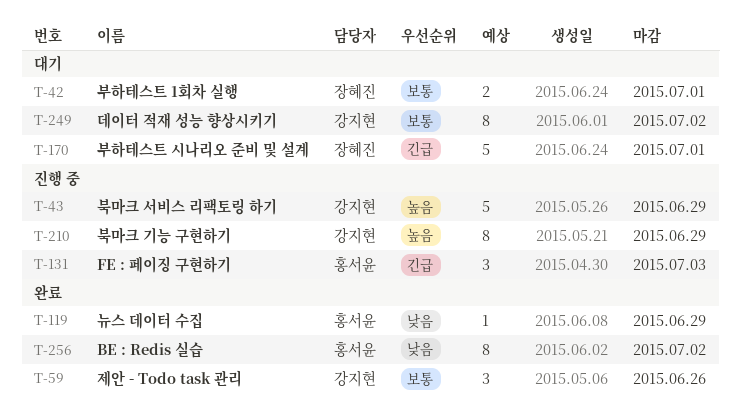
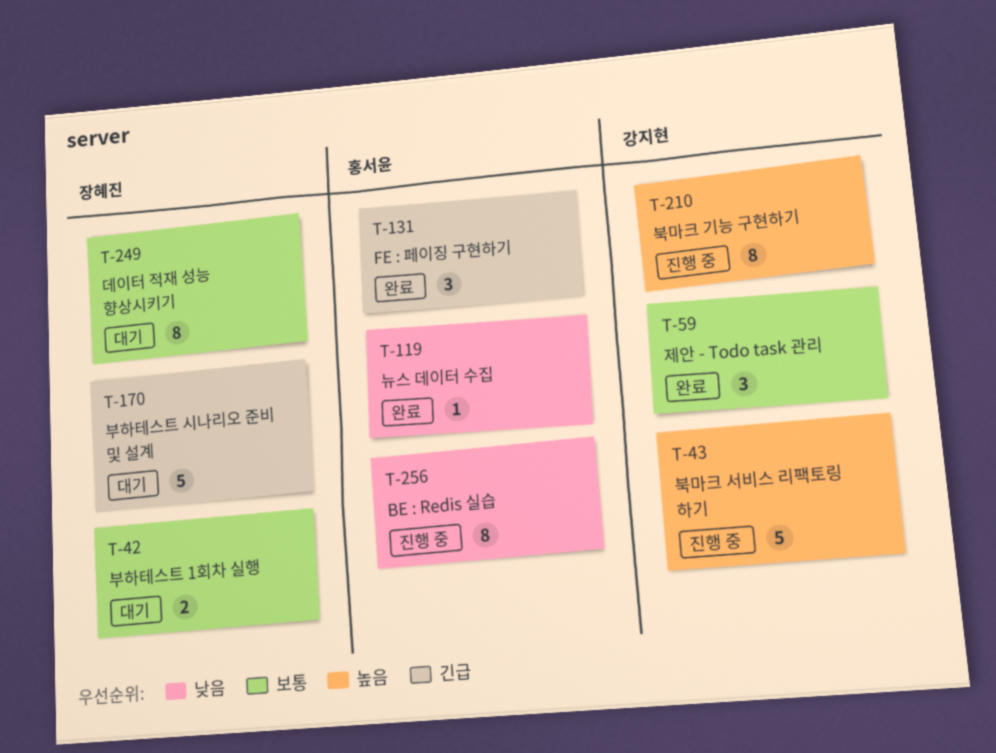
T-131, status: 진행 중 -> 완료
T-249, owner: 강지현 -> 장혜진
T-256, status: 완료 -> 진행 중

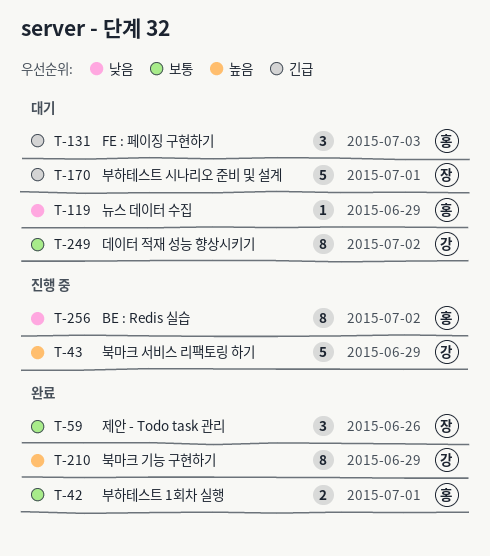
T-42, status: 대기 -> 완료
T-42, owner: 장혜진 -> 홍서윤
T-59, owner: 강지현 -> 장혜진
T-119, status: 완료 -> 대기
T-131, status: 완료 -> 대기
T-210, status: 진행 중 -> 완료
T-249, owner: 장혜진 -> 강지현

